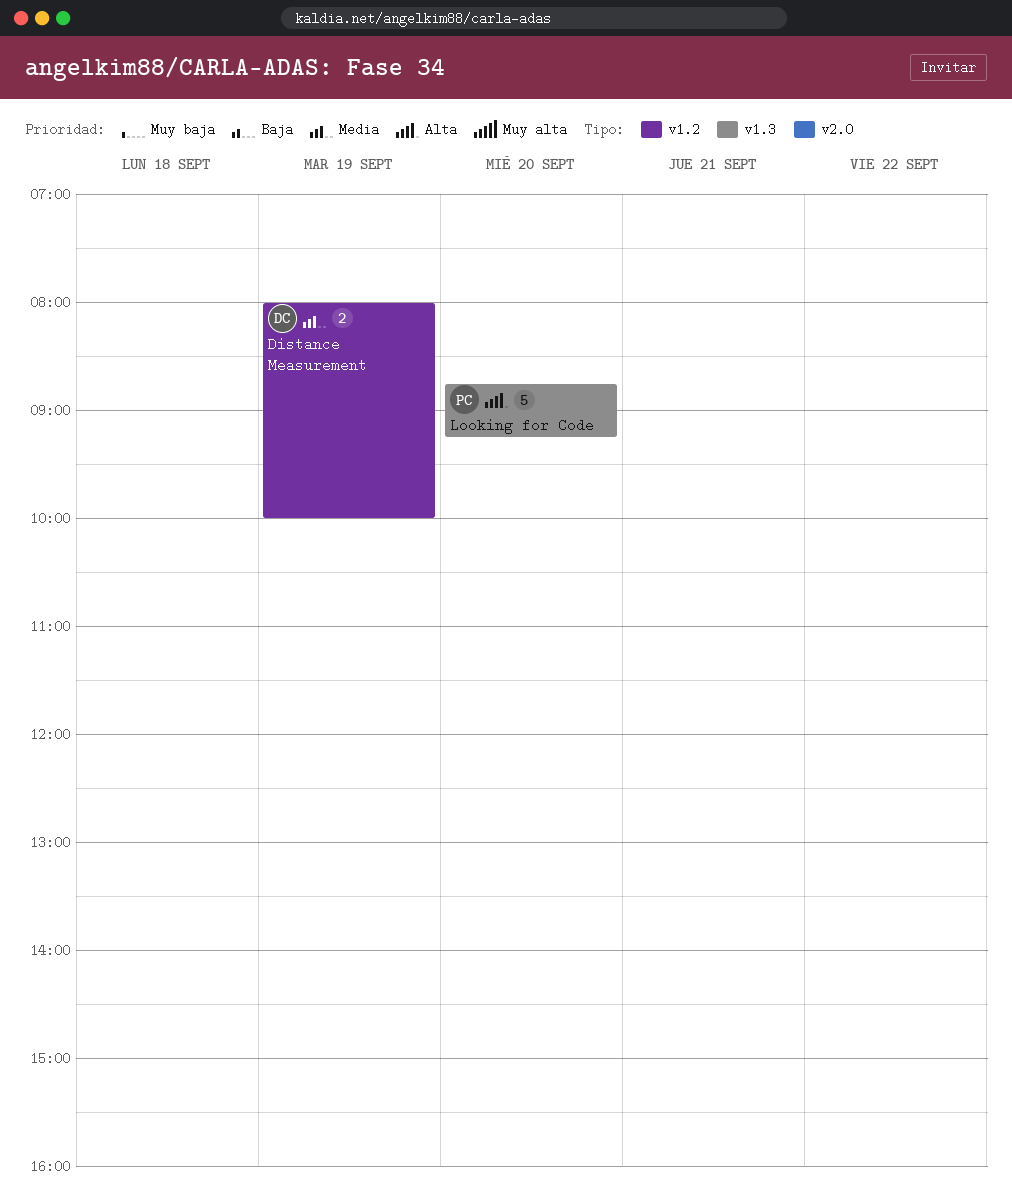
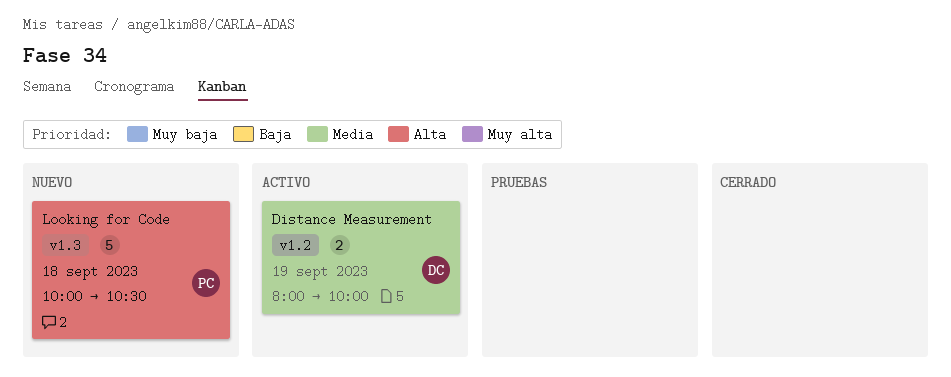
Looking for Code, day: Sep 20 -> Sep 18
Looking for Code, begins: 08:45 -> 10:00
Looking for Code, ends: 09:15 -> 10:30

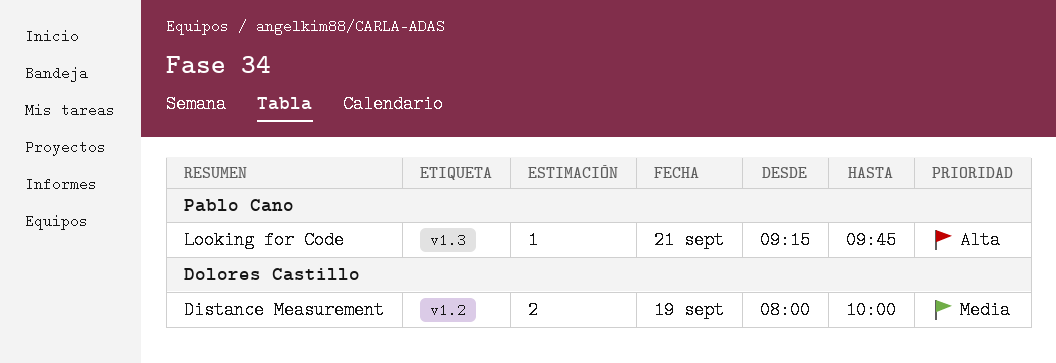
Looking for Code, estimate: 5 -> 1
Looking for Code, day: Sep 18 -> Sep 21
Looking for Code, begins: 10:00 -> 09:15
Looking for Code, ends: 10:30 -> 09:45

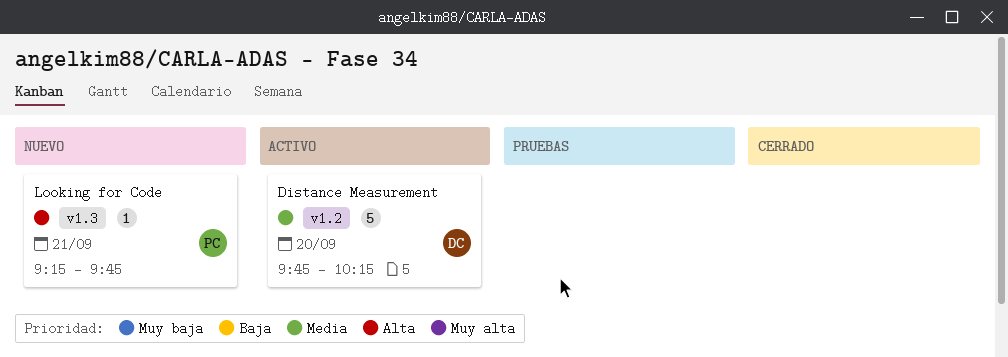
Distance Measurement, estimate: 2 -> 5
Distance Measurement, day: Sep 19 -> Sep 20
Distance Measurement, begins: 08:00 -> 09:45
Distance Measurement, ends: 10:00 -> 10:15

